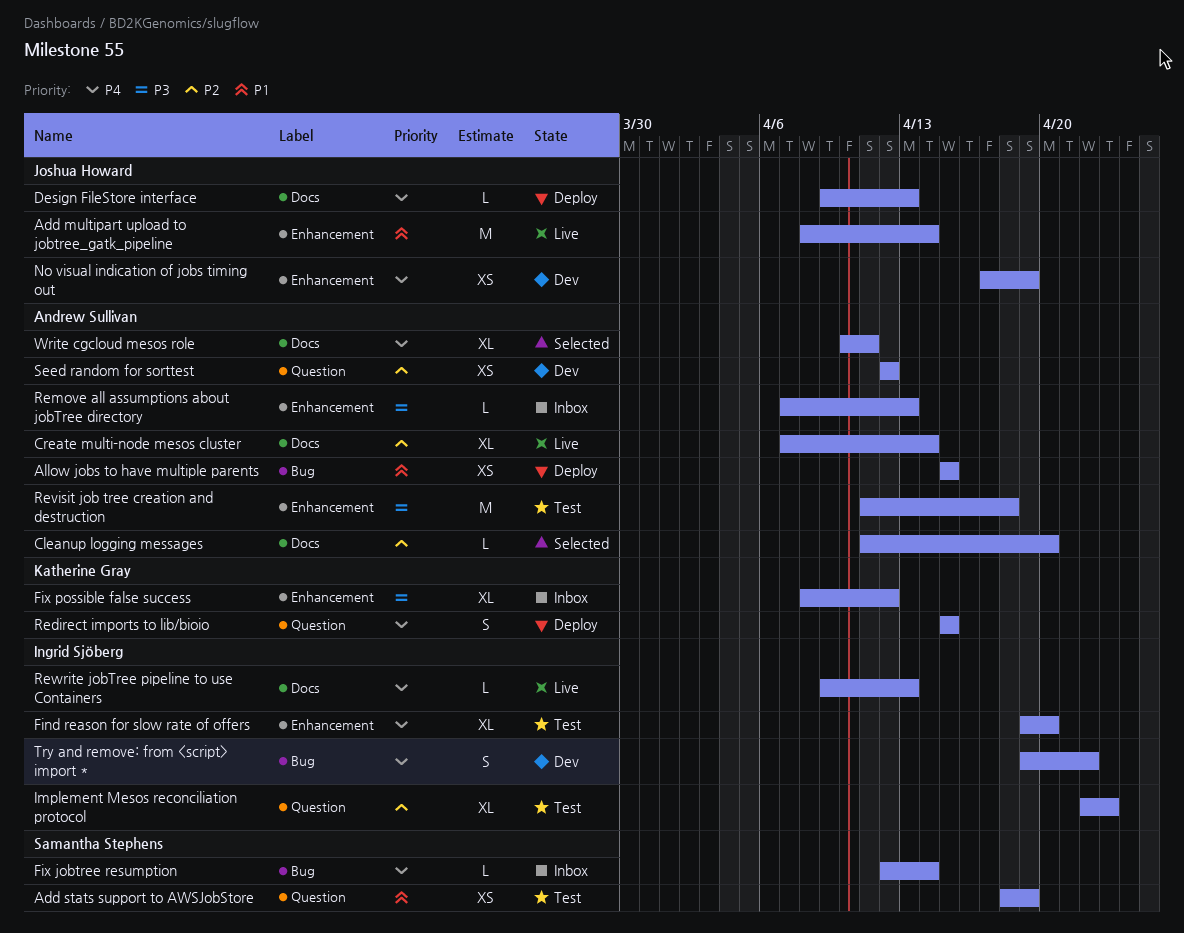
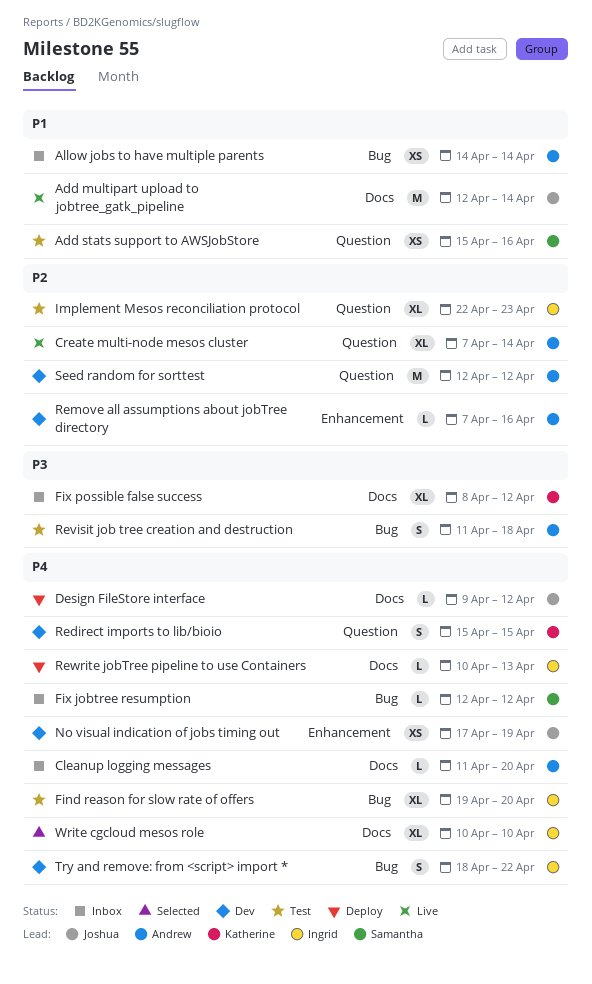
Add multipart upload to jobtree_gatk_pipeline, label: Enhancement -> Docs
Add multipart upload to jobtree_gatk_pipeline, start: Apr 8 -> Apr 12
Add stats support to AWSJobStore, start: Apr 18 -> Apr 15
Add stats support to AWSJobStore, due: Apr 19 -> Apr 16
Allow jobs to have multiple parents, status: Deploy -> Inbox
Allow jobs to have multiple parents, start: Apr 15 -> Apr 14
Allow jobs to have multiple parents, due: Apr 15 -> Apr 14
Cleanup logging messages, status: Selected -> Inbox
Cleanup logging messages, priority: P2 -> P4
Create multi-node mesos cluster, label: Docs -> Question
Design FileStore interface, due: Apr 13 -> Apr 12
Find reason for slow rate of offers, label: Enhancement -> Bug
Fix jobtree resumption, due: Apr 14 -> Apr 12
Fix possible false success, label: Enhancement -> Docs
Redirect imports to lib/bioio, status: Deploy -> Dev
Remove all assumptions about jobTree directory, status: Inbox -> Dev
Remove all assumptions about jobTree directory, priority: P3 -> P2
Remove all assumptions about jobTree directory, due: Apr 13 -> Apr 16
Revisit job tree creation and destruction, label: Enhancement -> Bug
Revisit job tree creation and destruction, estimate: M -> S
Rewrite jobTree pipeline to use Containers, status: Live -> Deploy
Rewrite jobTree pipeline to use Containers, start: Apr 9 -> Apr 10
Seed random for sorttest, estimate: XS -> M
Try and remove: from <script> import *, start: Apr 19 -> Apr 18
Write cgcloud mesos role, owner: Andrew Sullivan -> Ingrid Sjöberg
Write cgcloud mesos role, due: Apr 11 -> Apr 10

